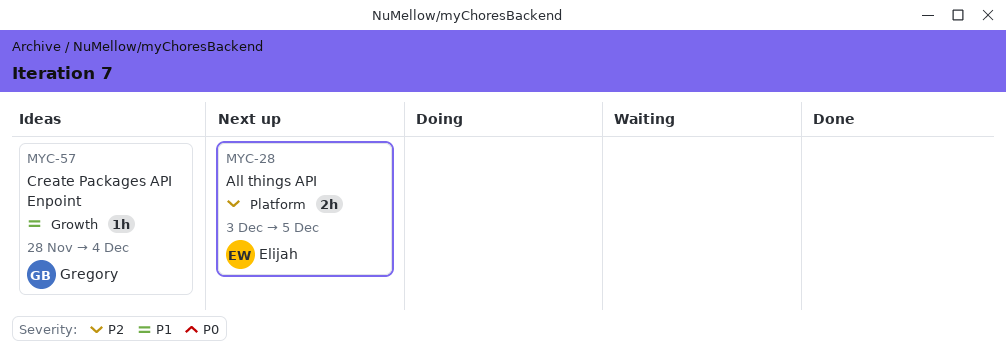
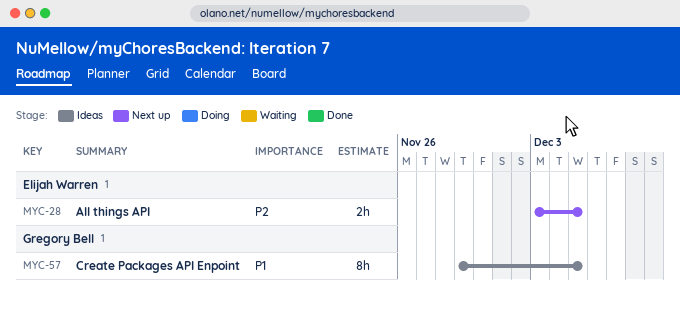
MYC-57, estimate: 1h -> 8h
MYC-57, start: Nov 28 -> Nov 29
MYC-57, due: Dec 4 -> Dec 5

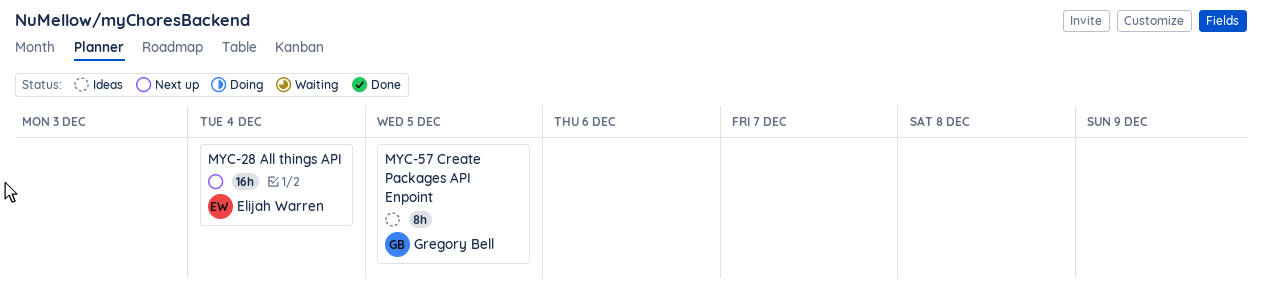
MYC-28, estimate: 2h -> 16h
MYC-28, due: Dec 5 -> Dec 4

